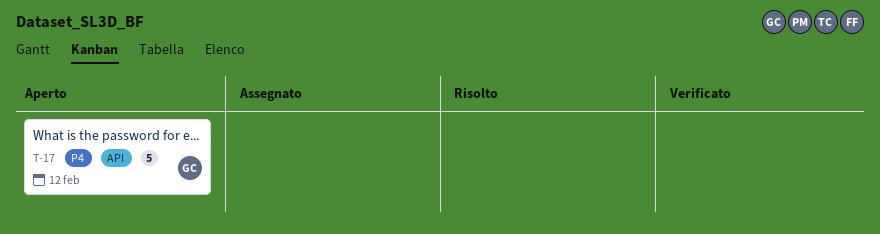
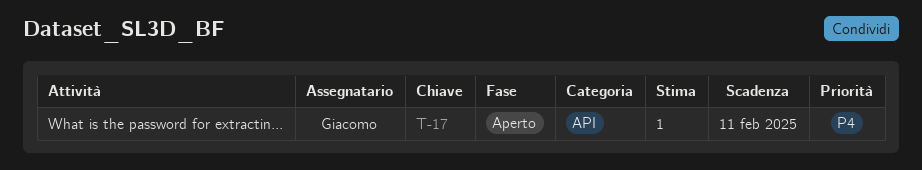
T-17, estimate: 5 -> 1
T-17, due: Feb 12 -> Feb 11

